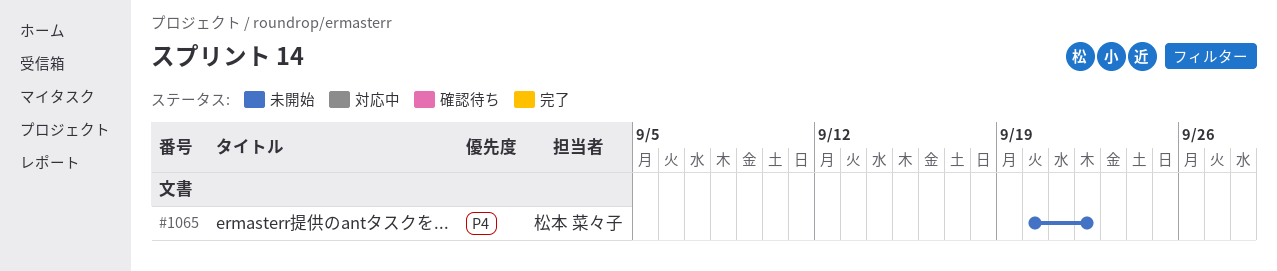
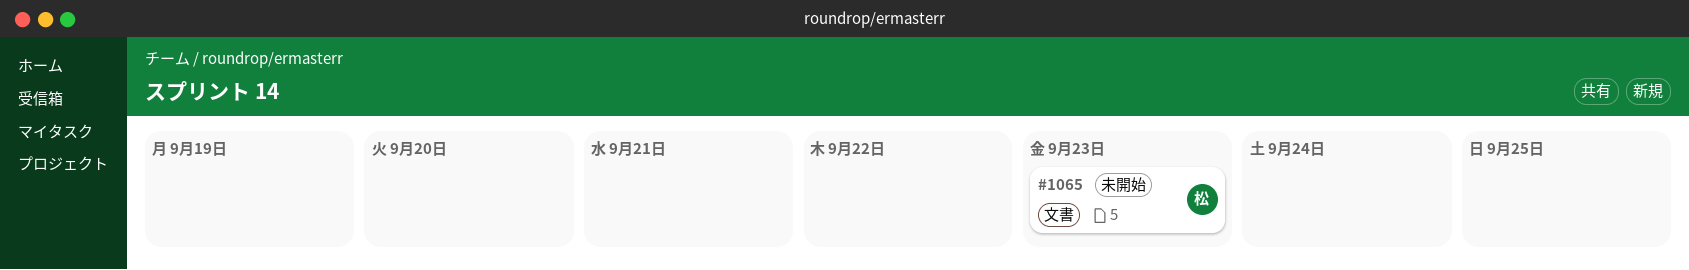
#1065, due: Sep 22 -> Sep 23

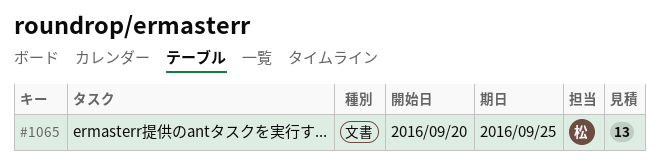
#1065, due: Sep 23 -> Sep 25

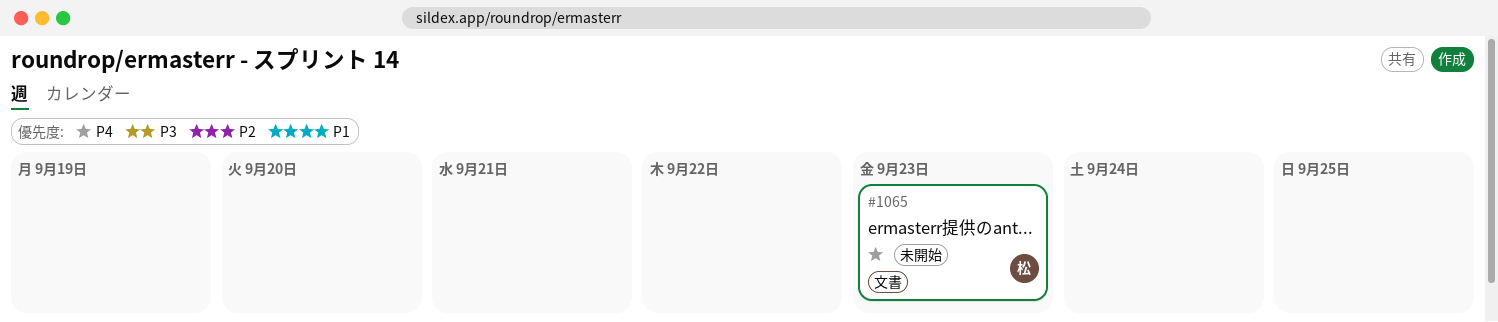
#1065, due: Sep 25 -> Sep 23

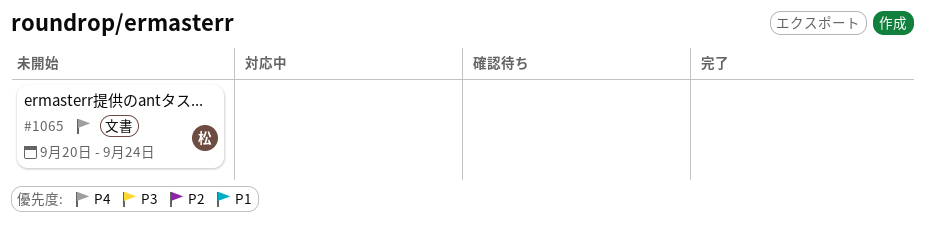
#1065, due: Sep 23 -> Sep 24

